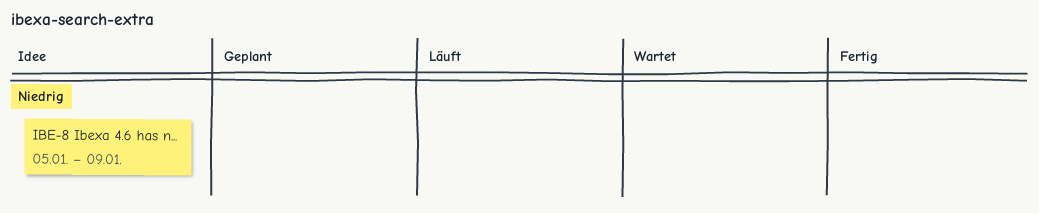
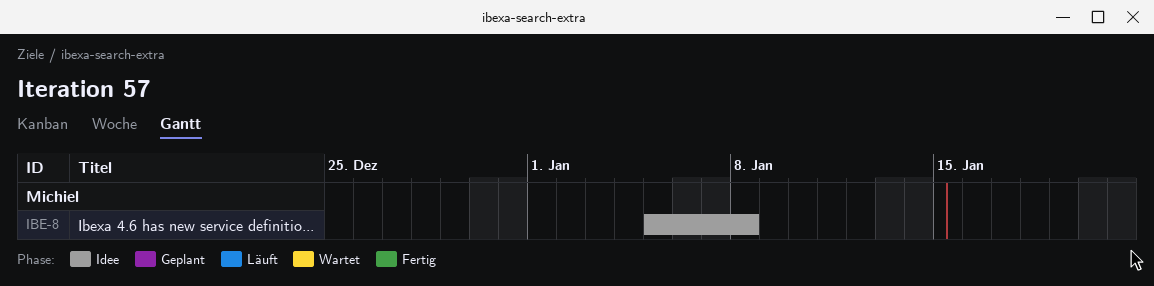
IBE-8, due: Jan 9 -> Jan 8

